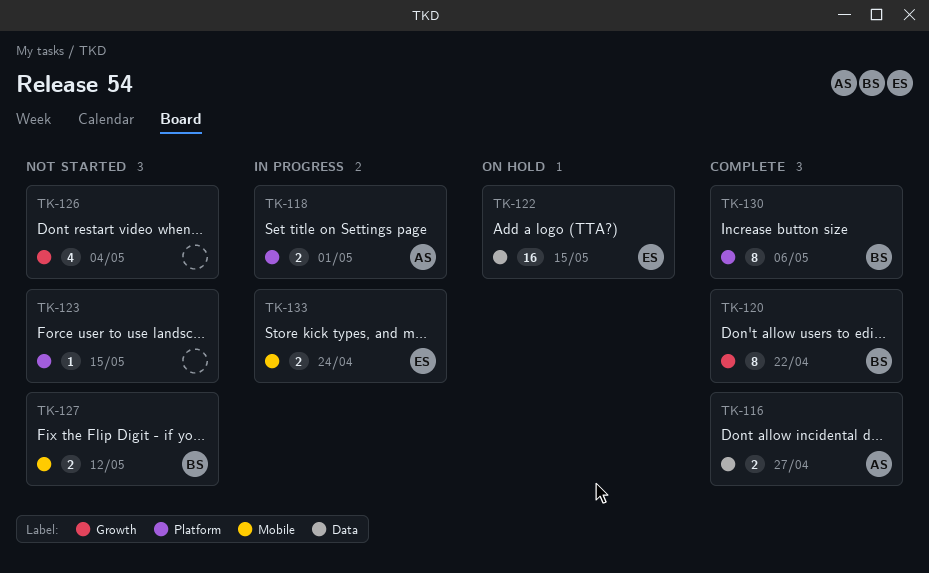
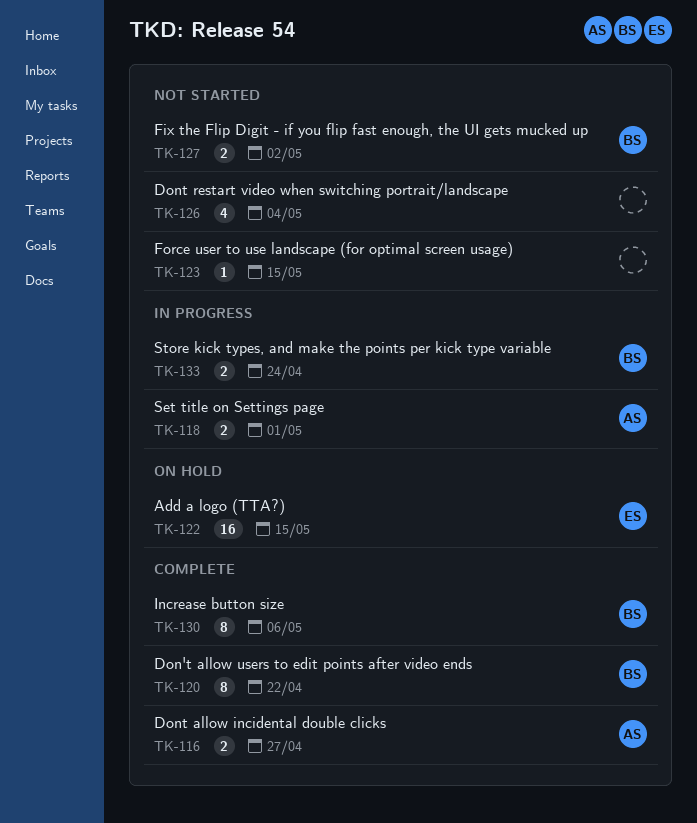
TK-127, due: May 12 -> May 2
TK-133, owner: ES -> BS

